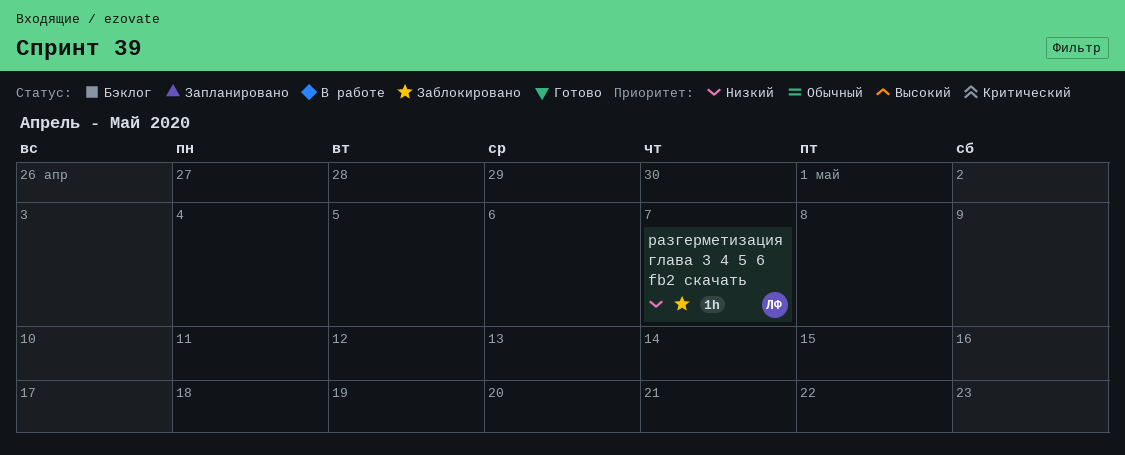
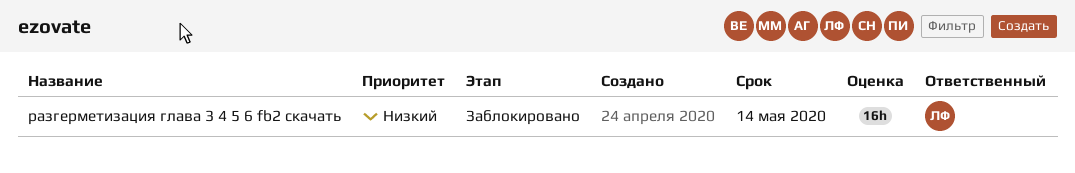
разгерметизация глава 3 4 5 6 fb2 скачать, estimate: 1h -> 16h
разгерметизация глава 3 4 5 6 fb2 скачать, due: May 7 -> May 14

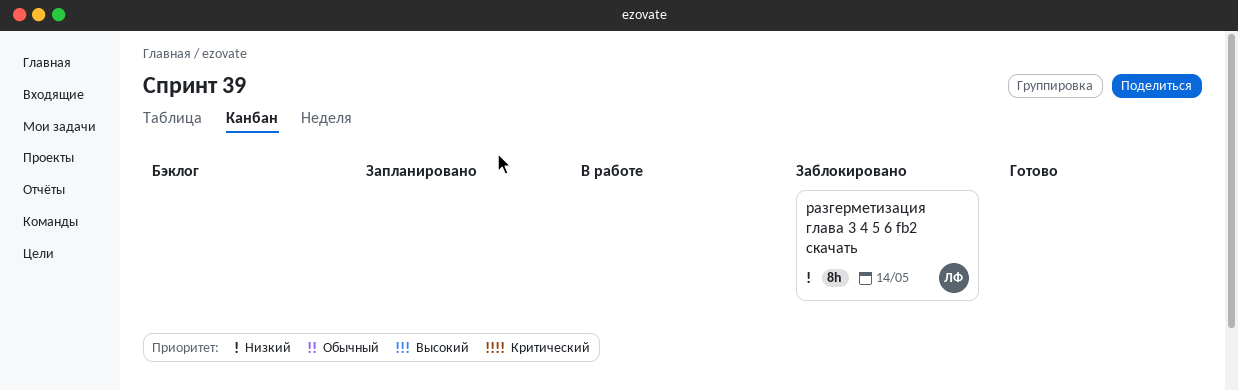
разгерметизация глава 3 4 5 6 fb2 скачать, estimate: 16h -> 8h

